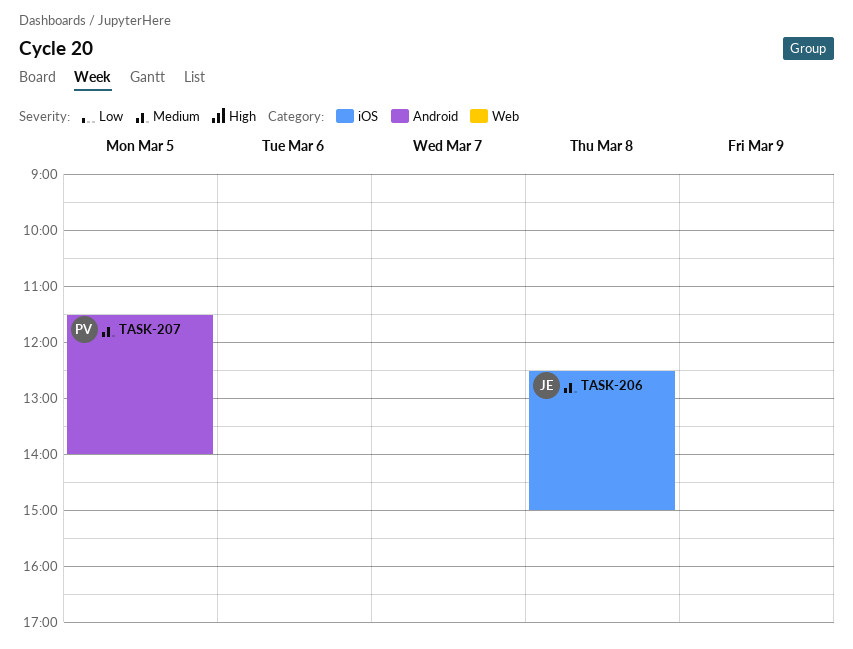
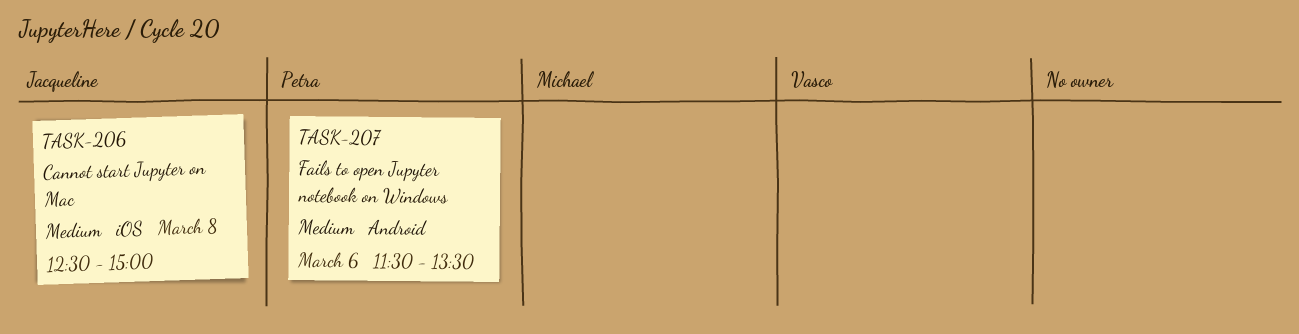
TASK-207, day: Mar 5 -> Mar 6
TASK-207, ends: 14:00 -> 13:30

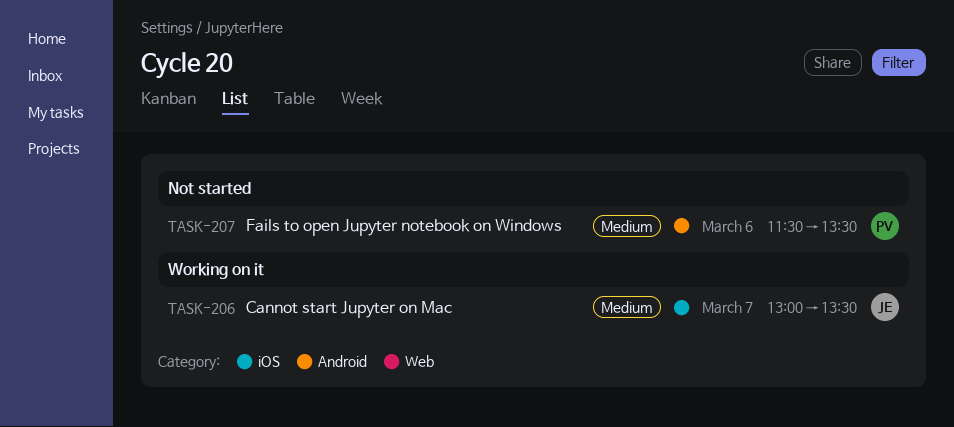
TASK-206, day: Mar 8 -> Mar 7
TASK-206, begins: 12:30 -> 13:00
TASK-206, ends: 15:00 -> 13:30

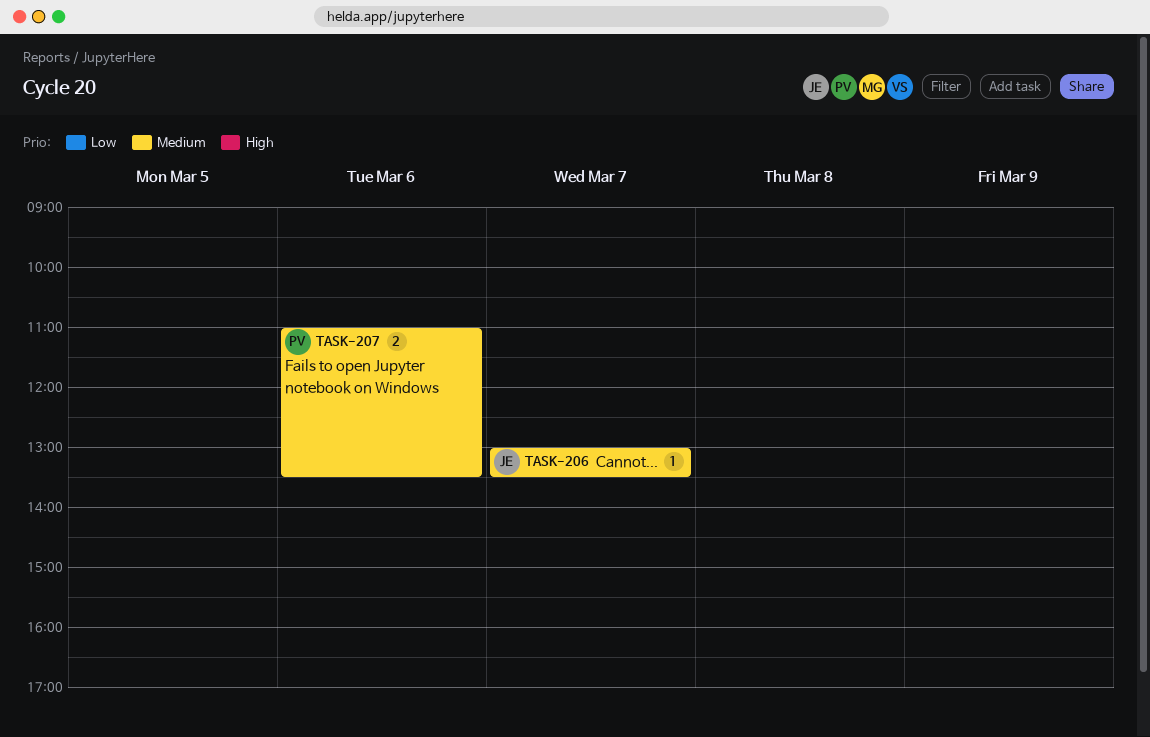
TASK-207, begins: 11:30 -> 11:00

